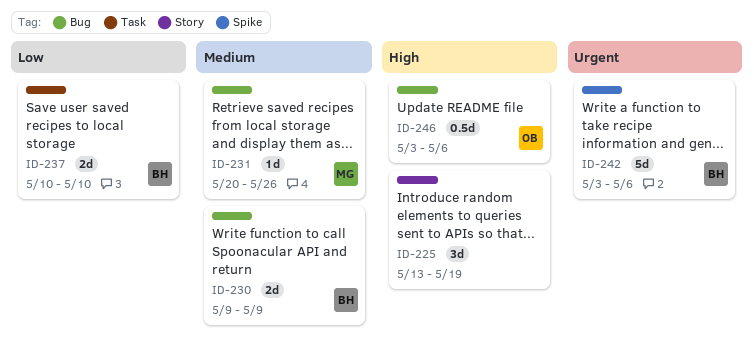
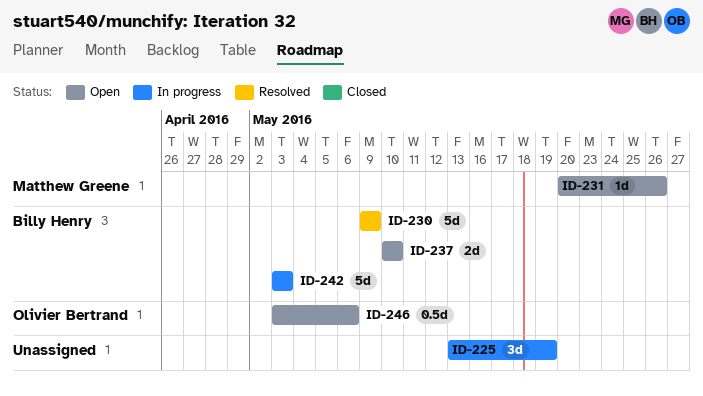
ID-230, estimate: 2d -> 5d
ID-242, due: May 6 -> May 3

